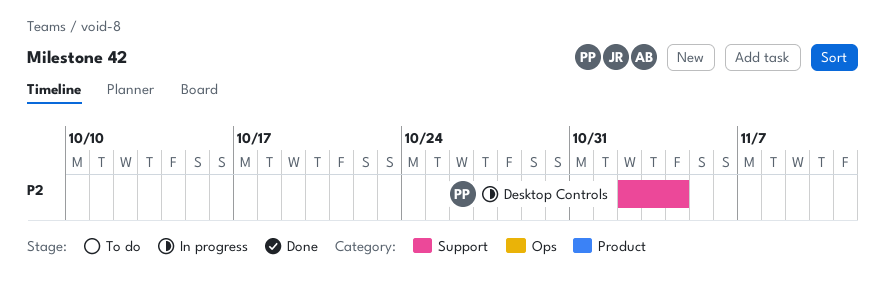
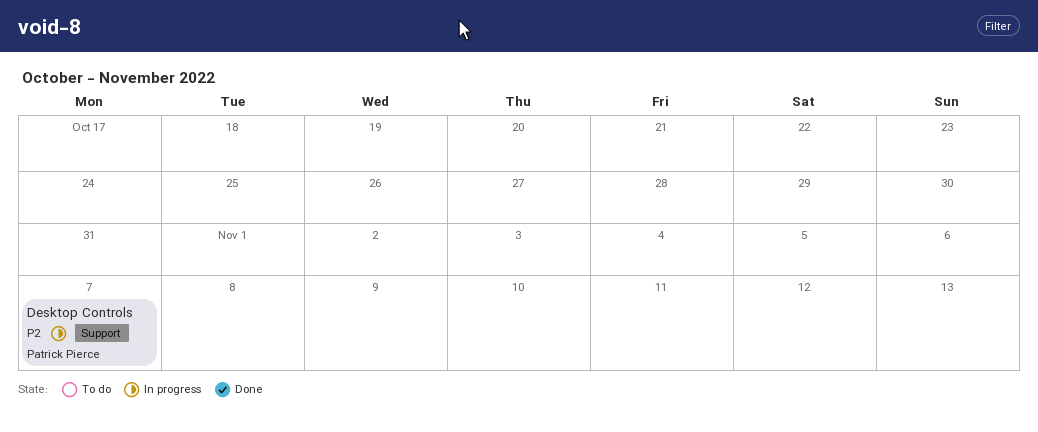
Desktop Controls, due: Nov 4 -> Nov 7

